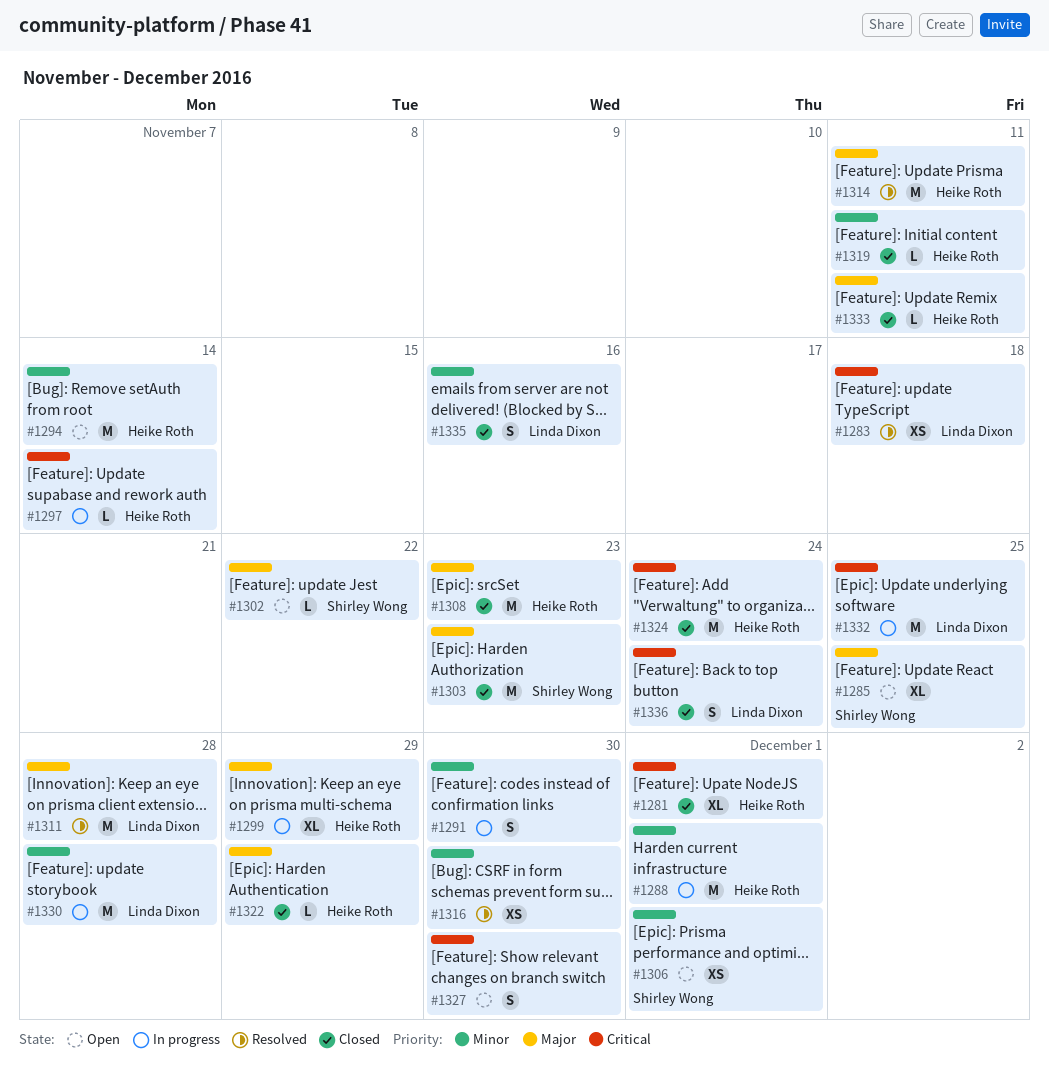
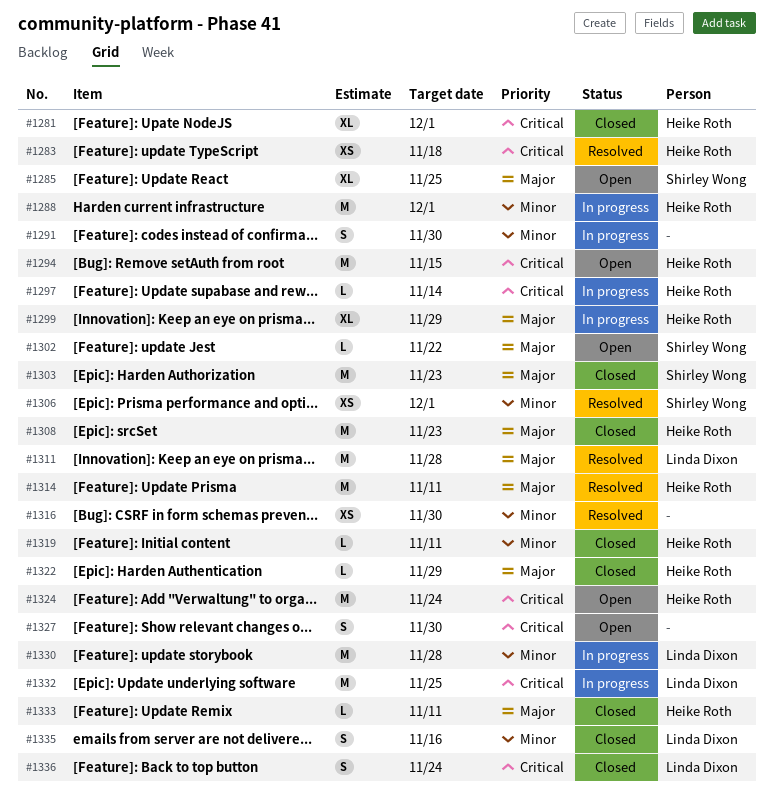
#1283, owner: Linda Dixon -> Heike Roth
#1294, priority: Minor -> Critical
#1294, due: Nov 14 -> Nov 15
#1306, status: Open -> Resolved
#1324, status: Closed -> Open

